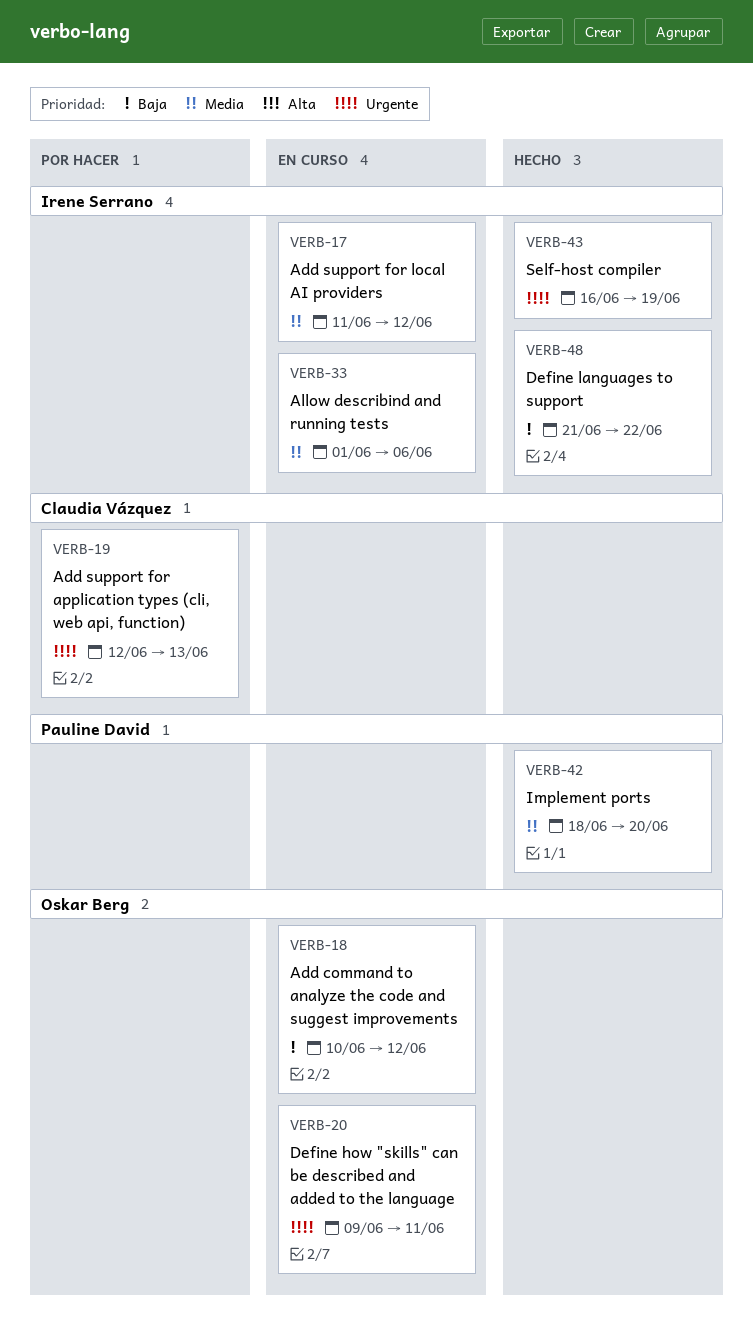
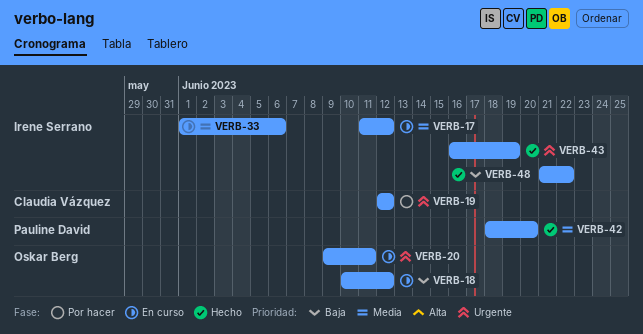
VERB-19, due: Jun 13 -> Jun 12

